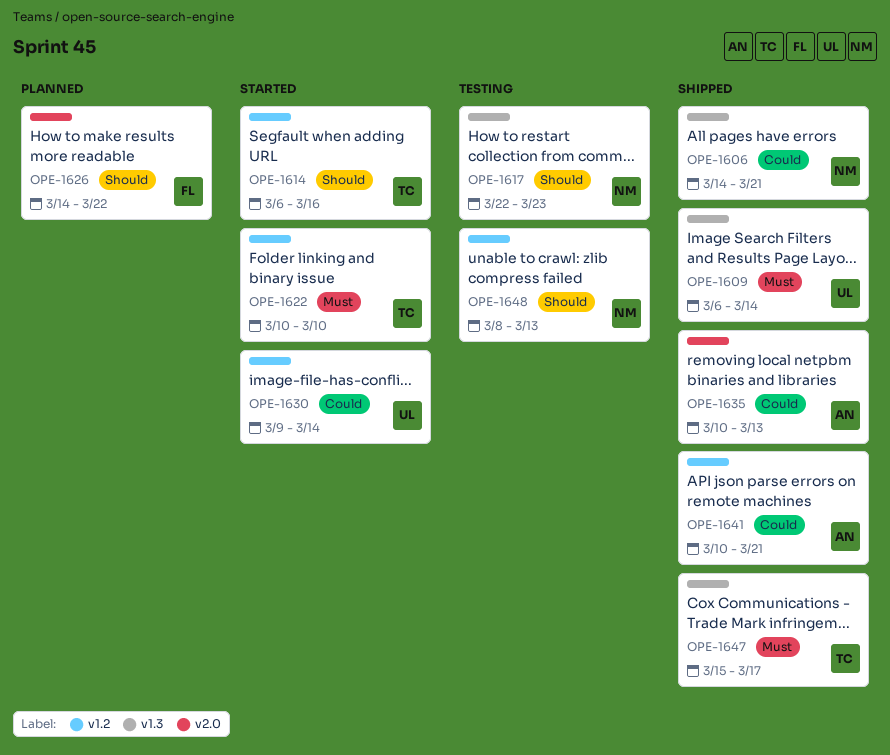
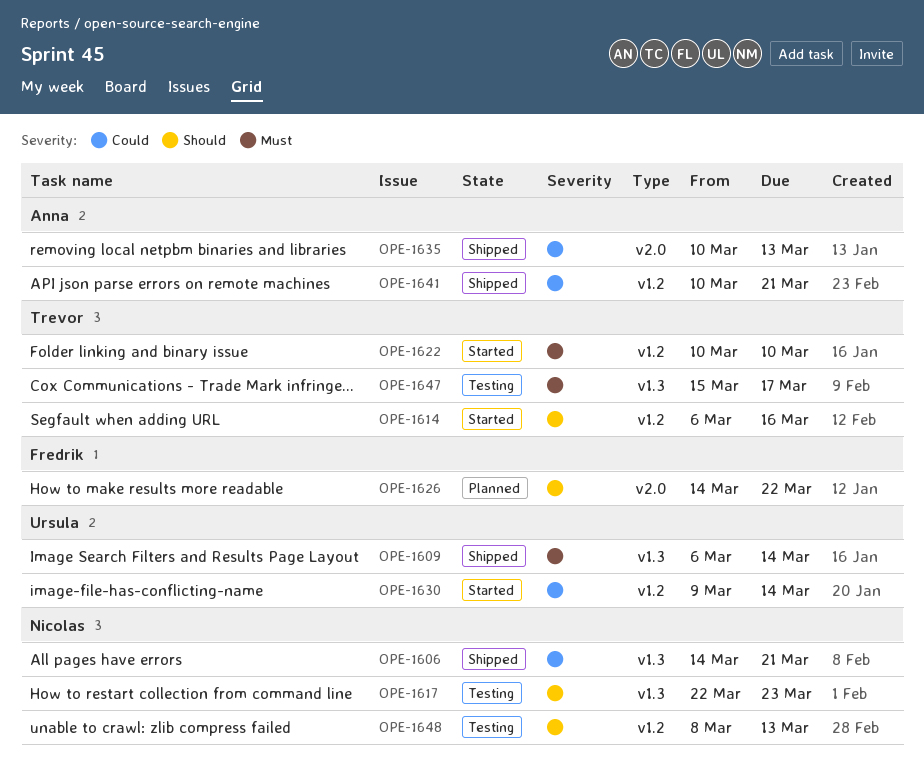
OPE-1647, status: Shipped -> Testing

